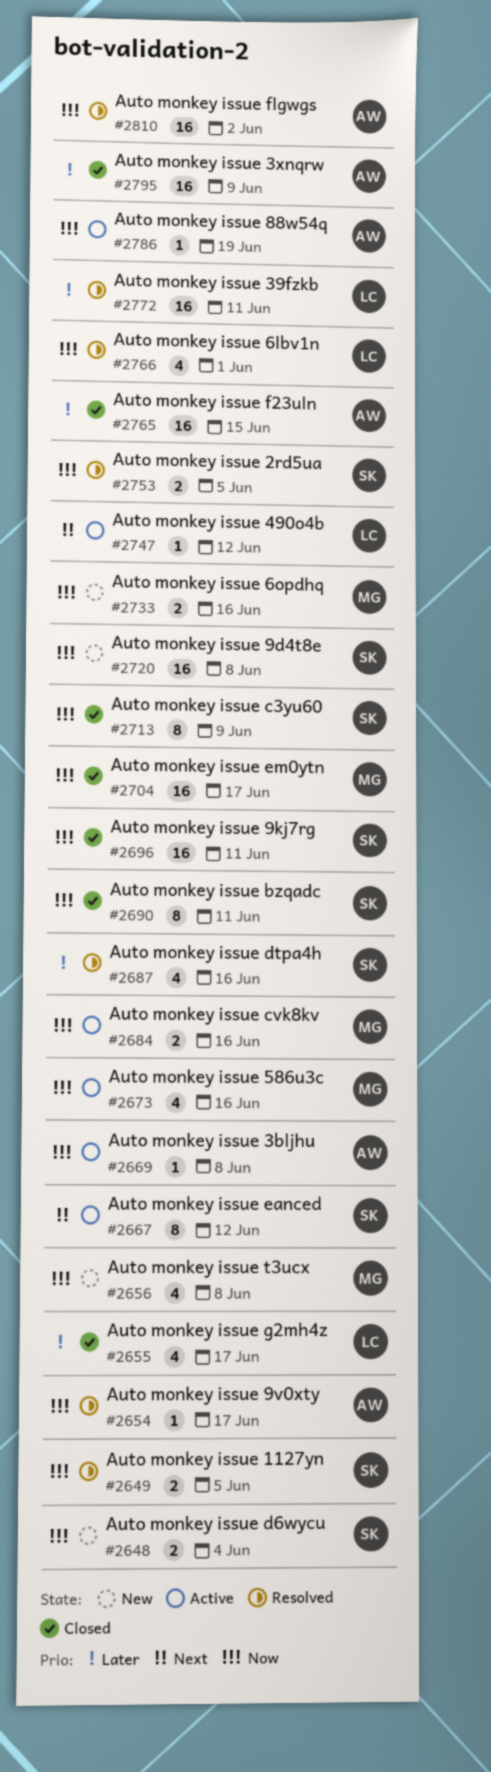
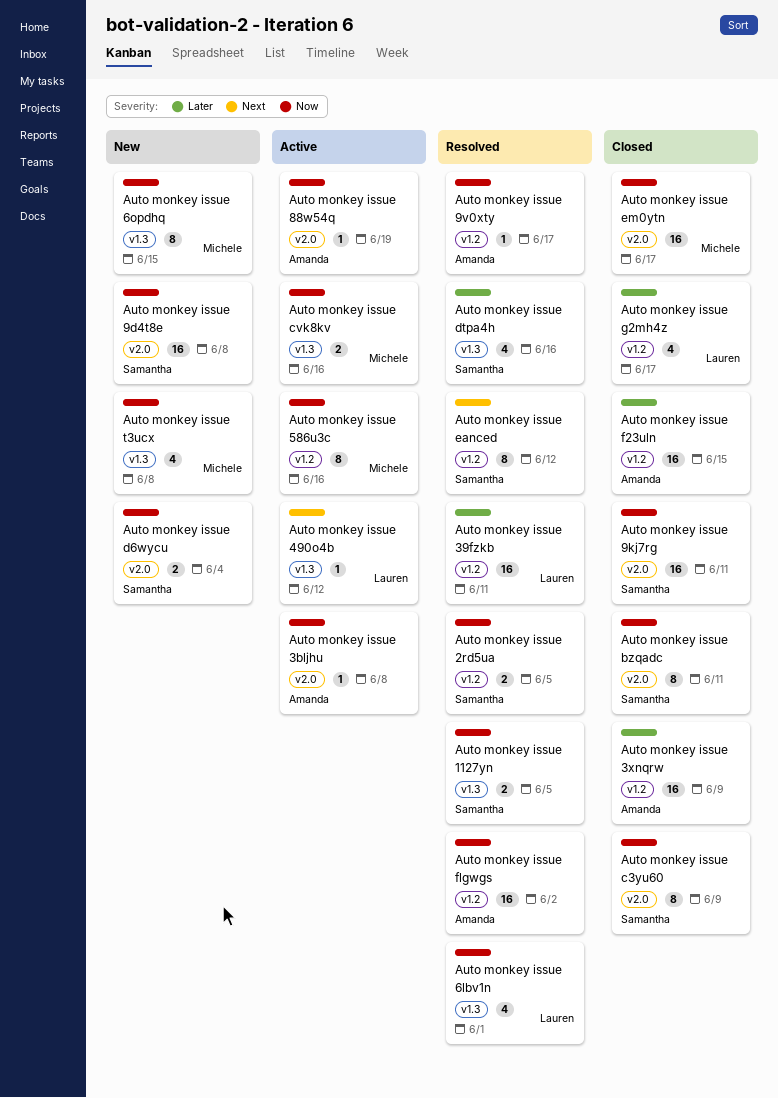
Auto monkey issue 586u3c, estimate: 4 -> 8
Auto monkey issue 6opdhq, estimate: 2 -> 8
Auto monkey issue 6opdhq, due: Jun 16 -> Jun 15
Auto monkey issue eanced, status: Active -> Resolved

